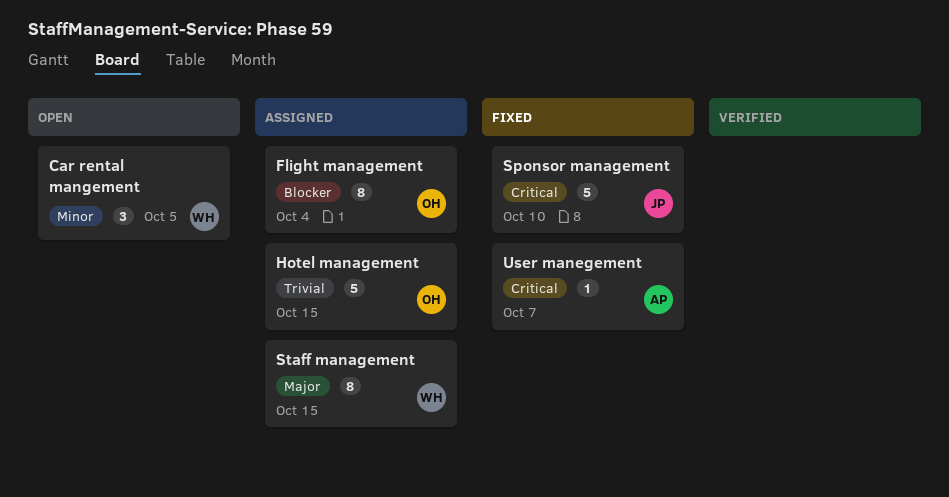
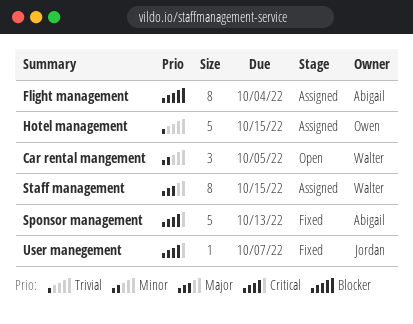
Flight management, owner: Owen -> Abigail
Sponsor management, owner: Jordan -> Abigail
Sponsor management, due: Oct 10 -> Oct 13
User manegement, owner: Abigail -> Jordan

